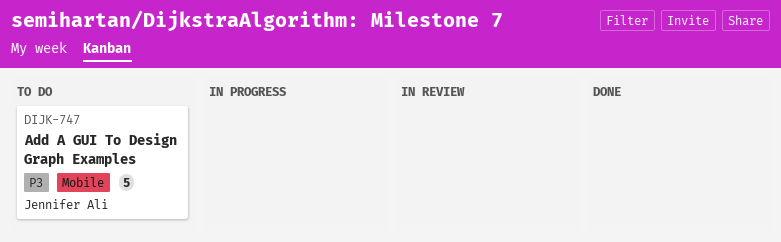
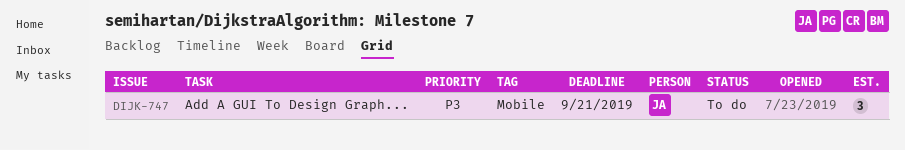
DIJK-747, estimate: 5 -> 3

